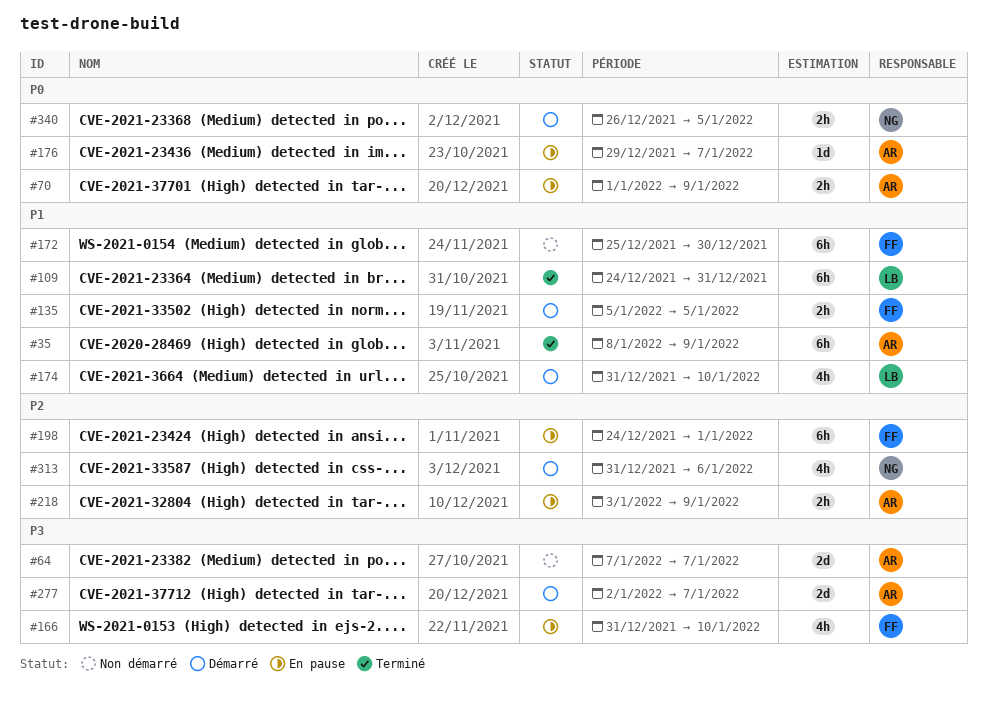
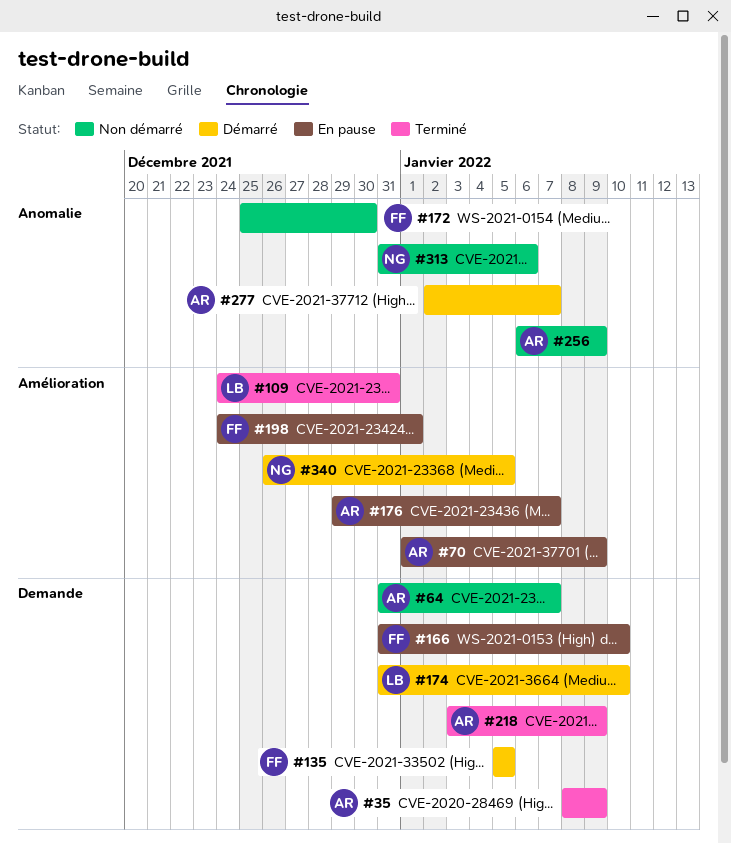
#64, start: Jan 7 -> Dec 31
#218, status: En pause -> Terminé
#256: none -> present
#313, status: Démarré -> Non démarré

